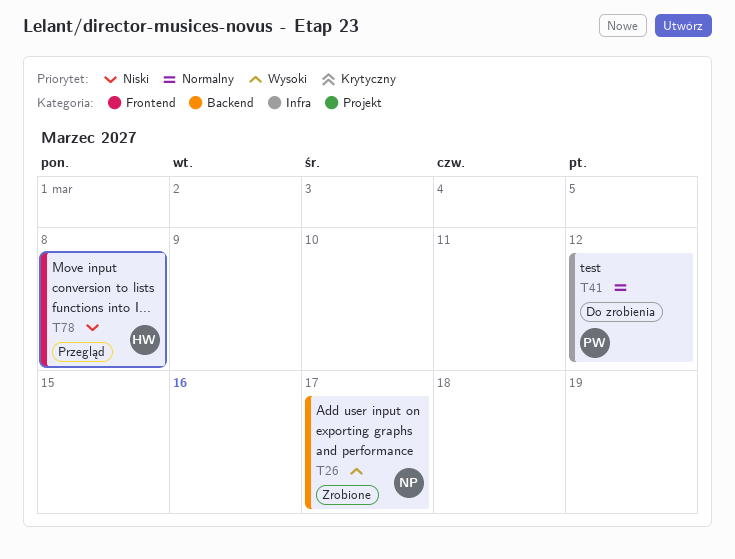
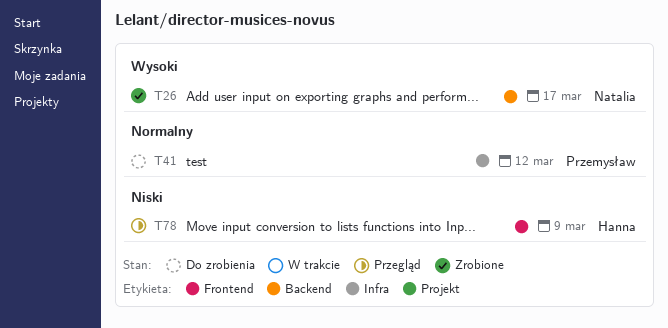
T78, due: Mar 8 -> Mar 9

